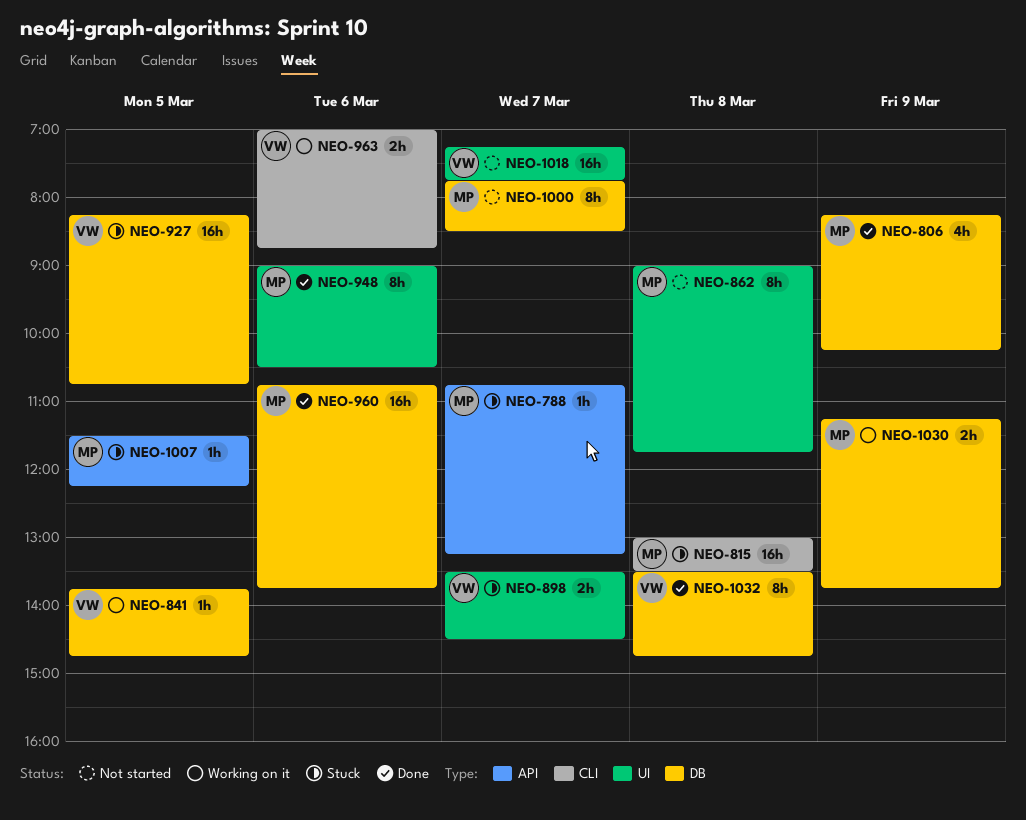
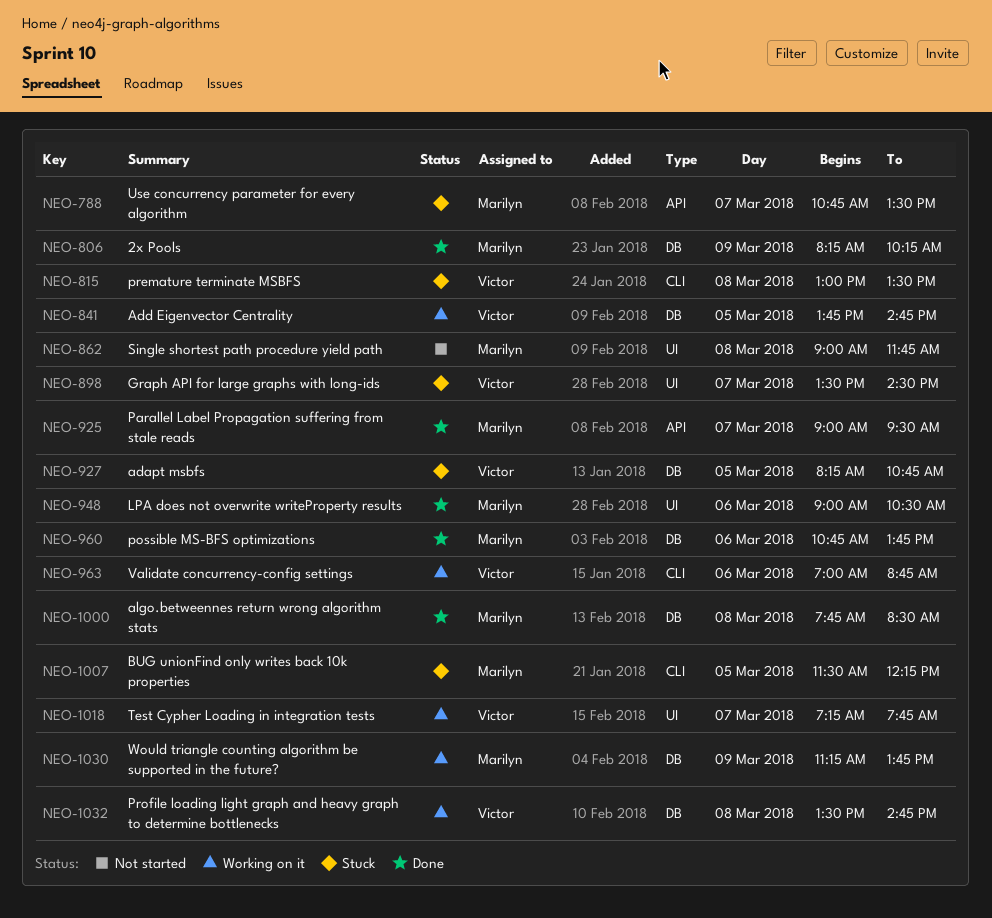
NEO-788, ends: 13:15 -> 13:30
NEO-815, owner: Marilyn -> Victor
NEO-925: none -> present
NEO-1000, status: Not started -> Done
NEO-1000, day: Mar 7 -> Mar 8
NEO-1007, label: API -> CLI
NEO-1018, status: Not started -> Working on it
NEO-1032, status: Done -> Working on it

